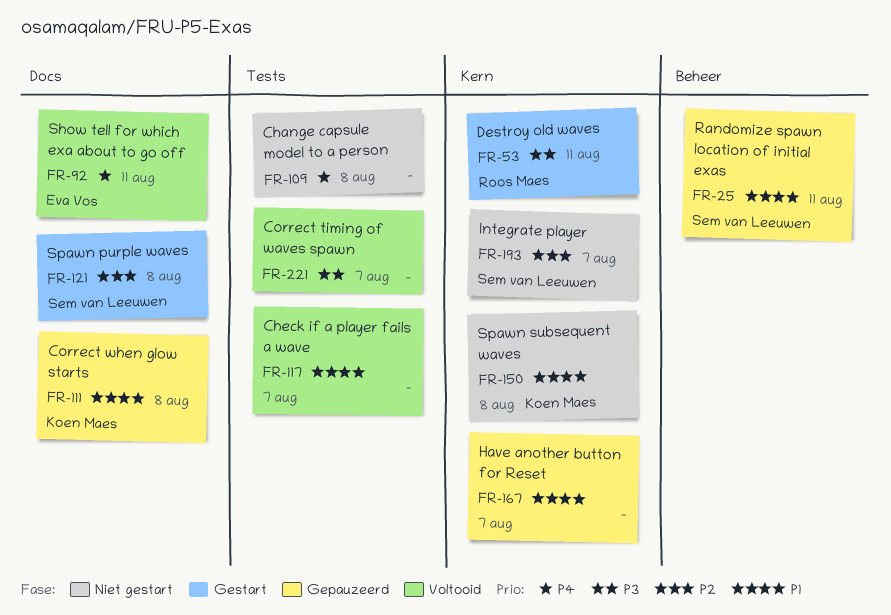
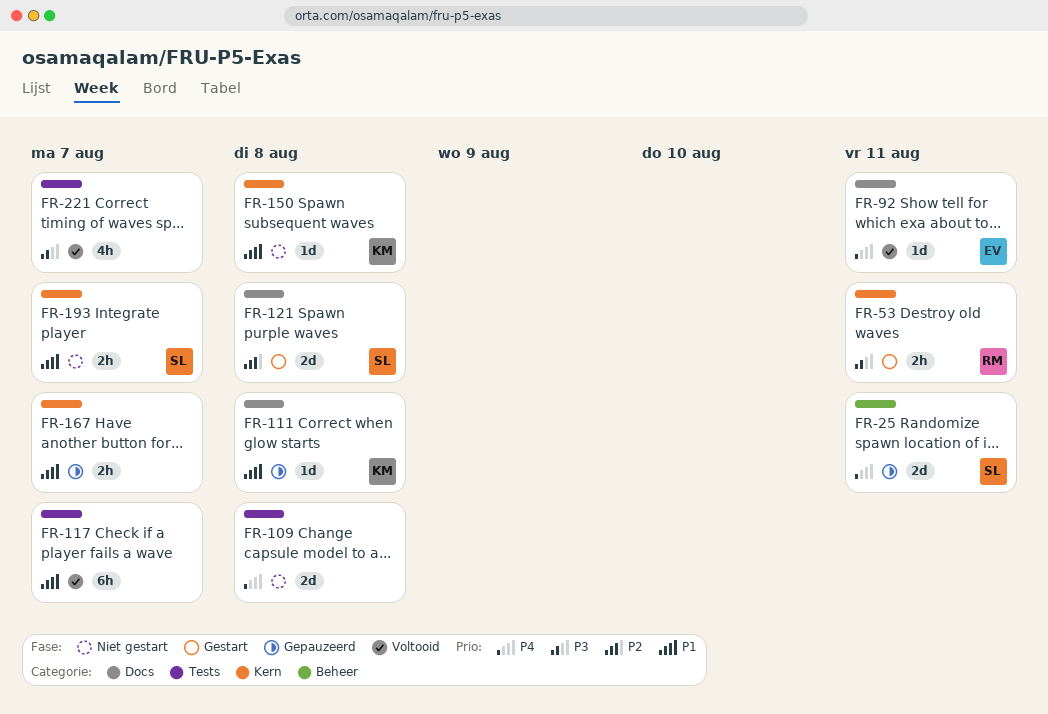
FR-25, priority: P1 -> P4
FR-193, priority: P2 -> P1

